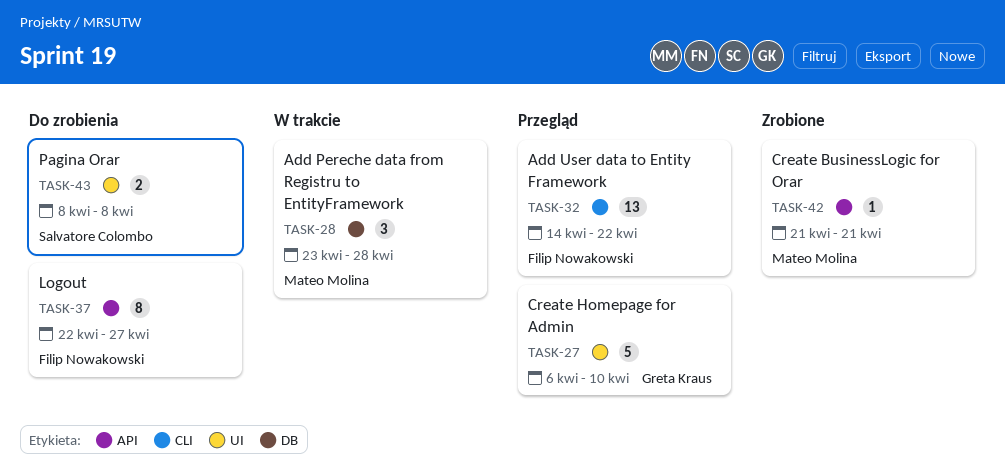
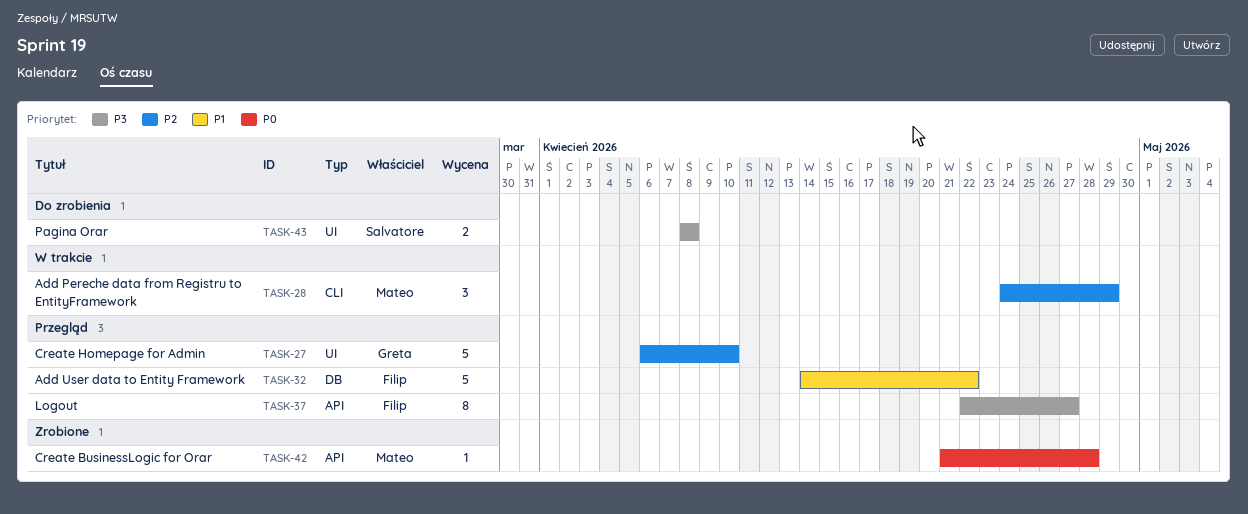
TASK-28, label: DB -> CLI
TASK-28, start: Apr 23 -> Apr 24
TASK-28, due: Apr 28 -> Apr 29
TASK-32, label: CLI -> DB
TASK-32, estimate: 13 -> 5
TASK-37, status: Do zrobienia -> Przegląd
TASK-42, due: Apr 21 -> Apr 28

